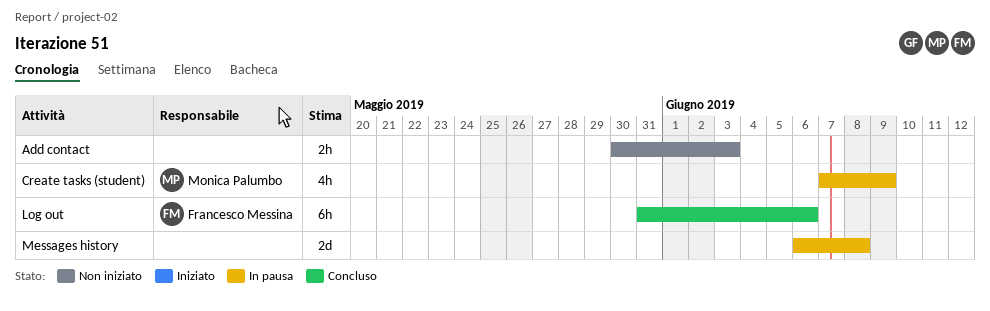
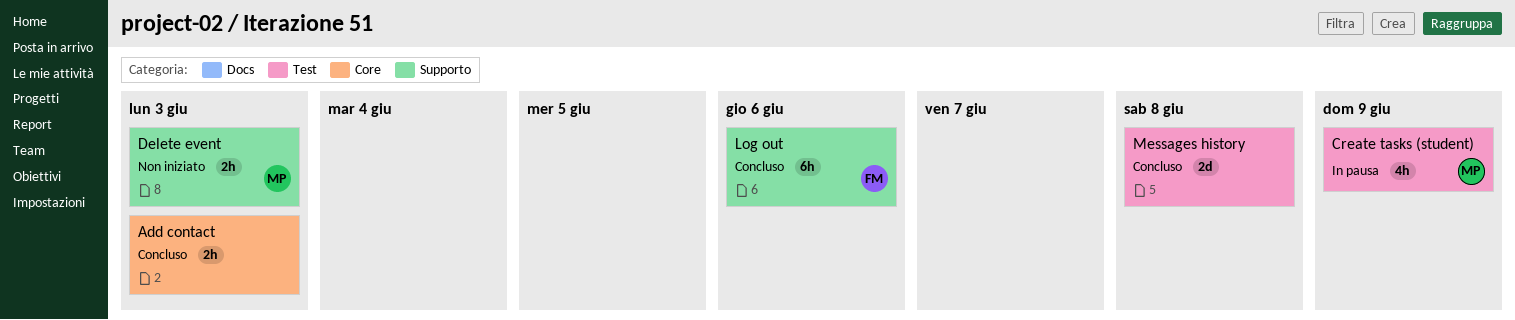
Add contact, status: Non iniziato -> Concluso
Delete event: none -> present
Messages history, status: In pausa -> Concluso

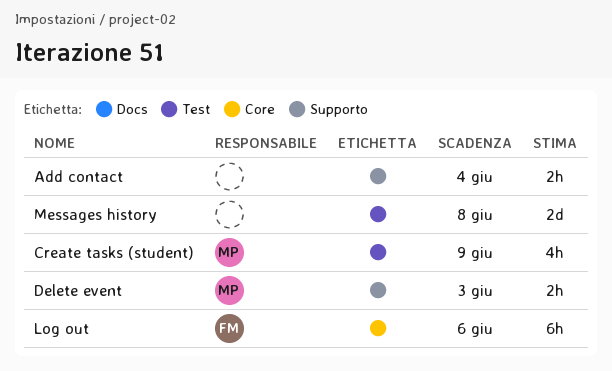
Add contact, label: Core -> Supporto
Add contact, due: Jun 3 -> Jun 4
Log out, label: Supporto -> Core

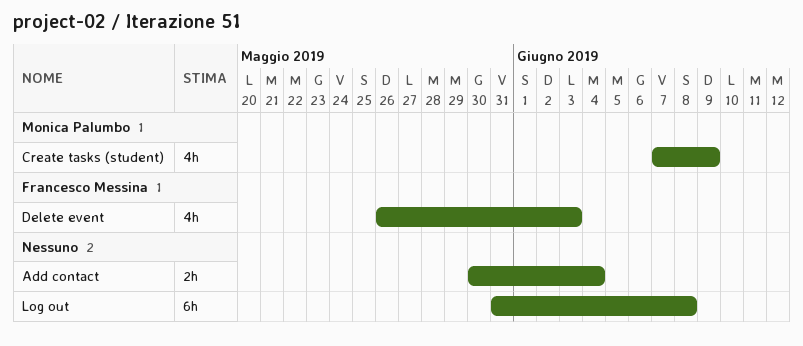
Delete event, owner: Monica Palumbo -> Francesco Messina
Delete event, estimate: 2h -> 4h
Log out, owner: Francesco Messina -> none
Log out, due: Jun 6 -> Jun 8
Messages history: present -> none

